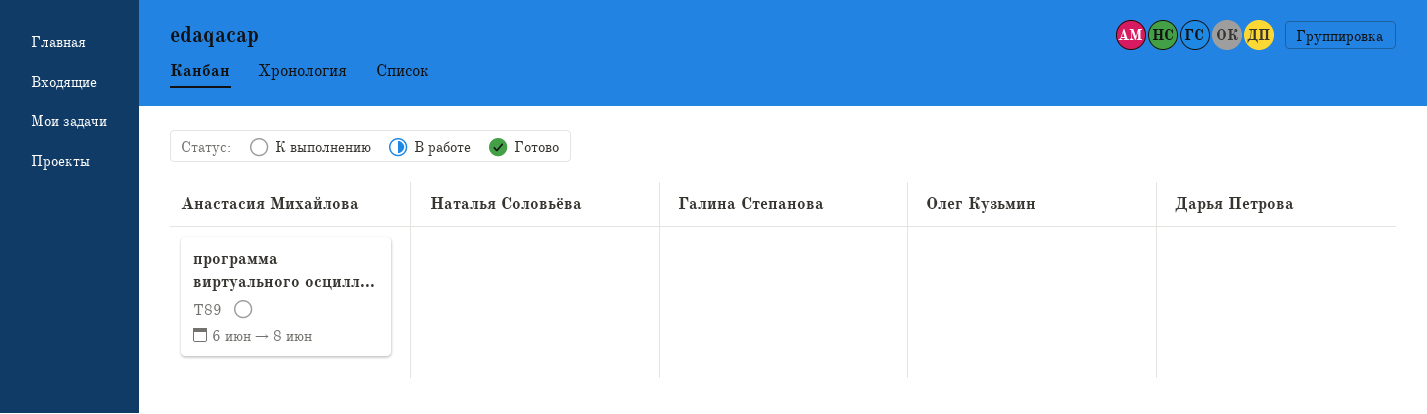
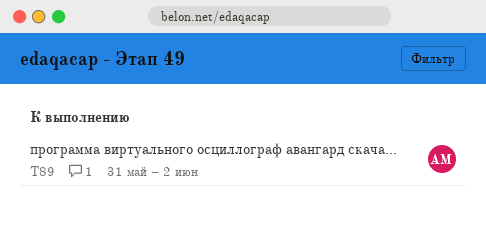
T89, start: Jun 6 -> May 31
T89, due: Jun 8 -> Jun 2

